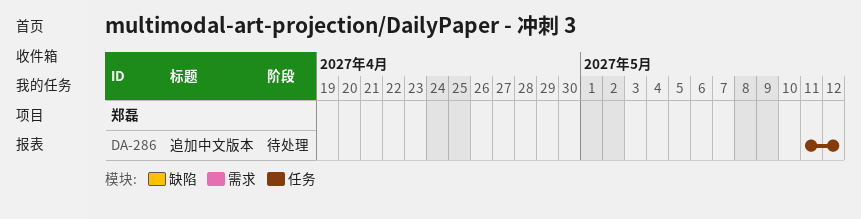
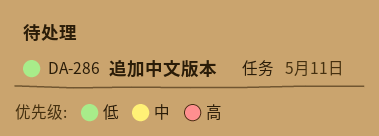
DA-286, due: May 12 -> May 11

